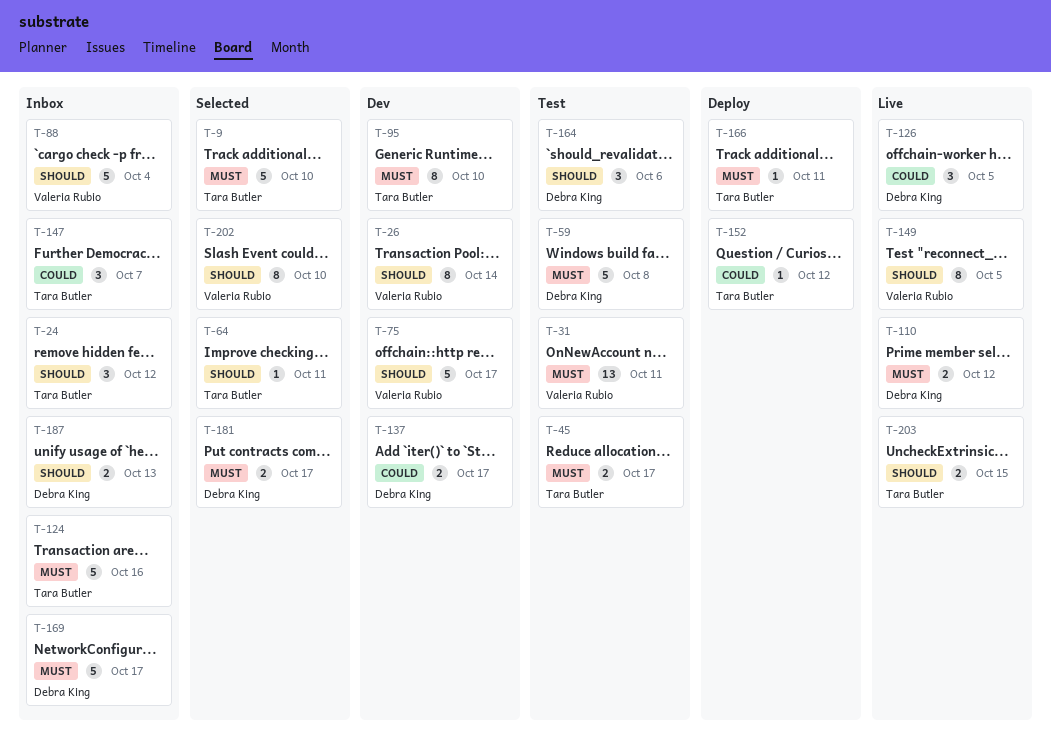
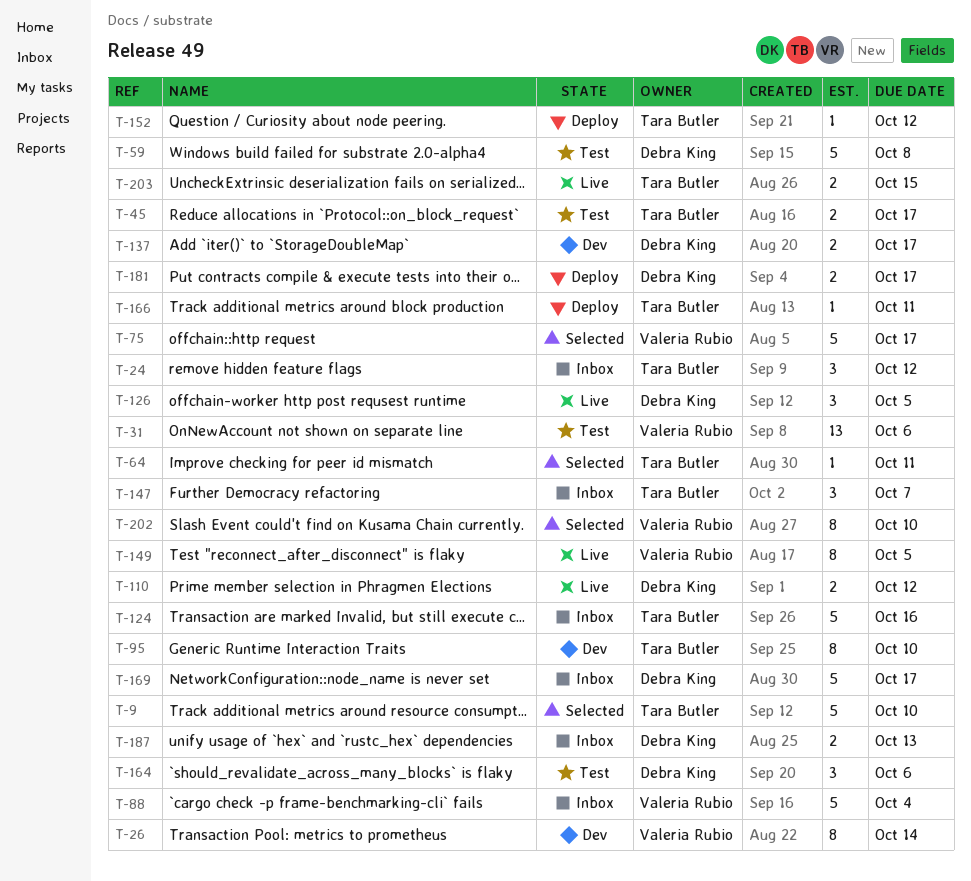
T-31, due: Oct 11 -> Oct 6
T-75, status: Dev -> Selected
T-181, status: Selected -> Deploy

